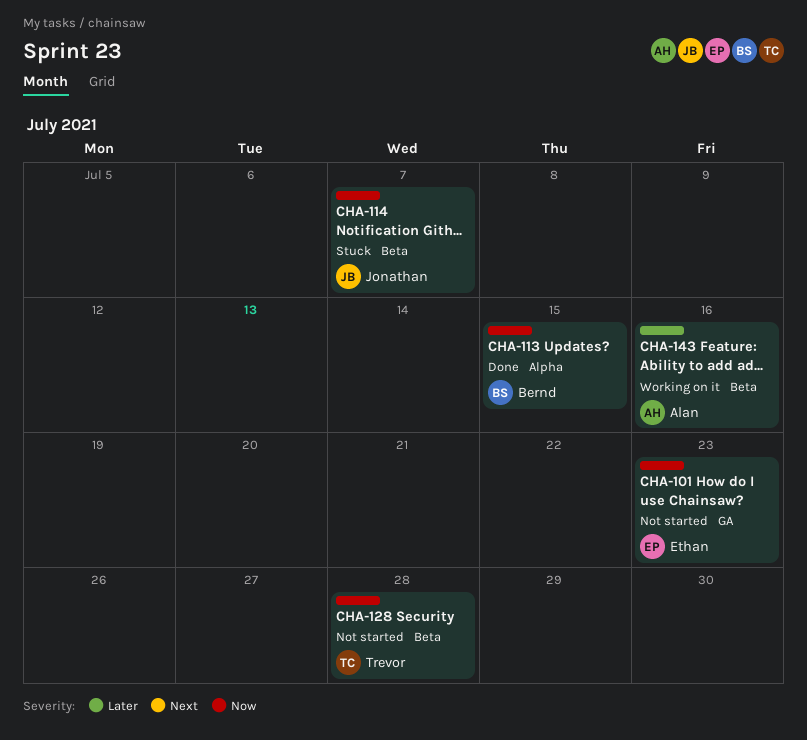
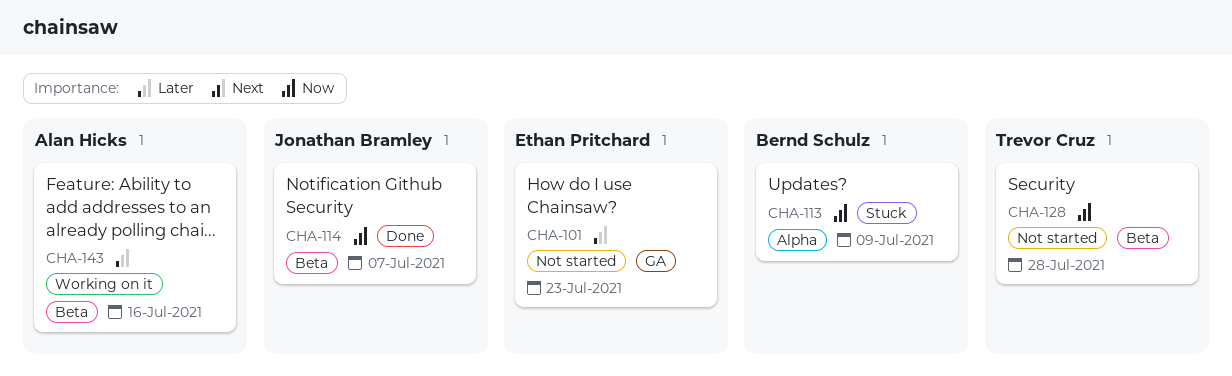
CHA-101, priority: Now -> Later
CHA-113, status: Done -> Stuck
CHA-113, due: Jul 15 -> Jul 9
CHA-114, status: Stuck -> Done

